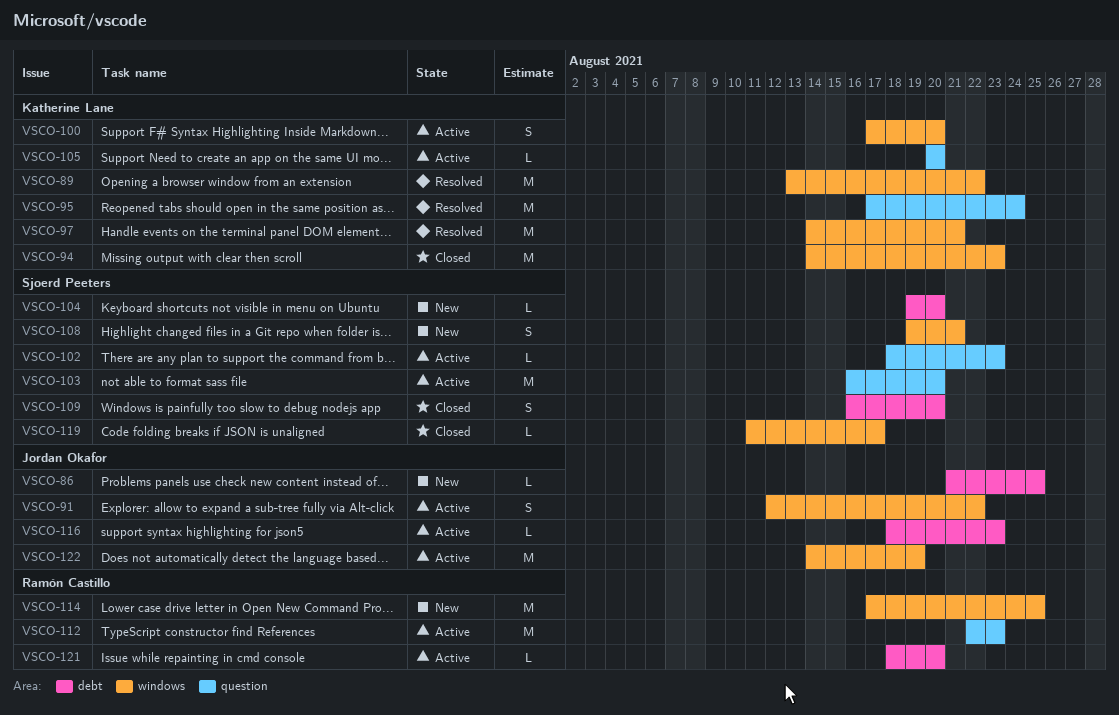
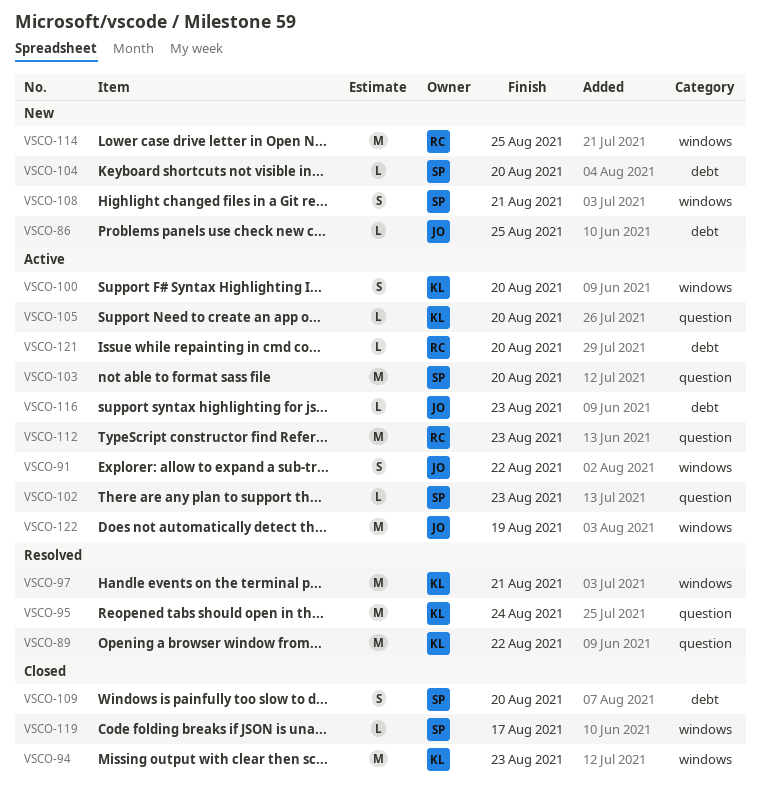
VSCO-89, label: windows -> question

